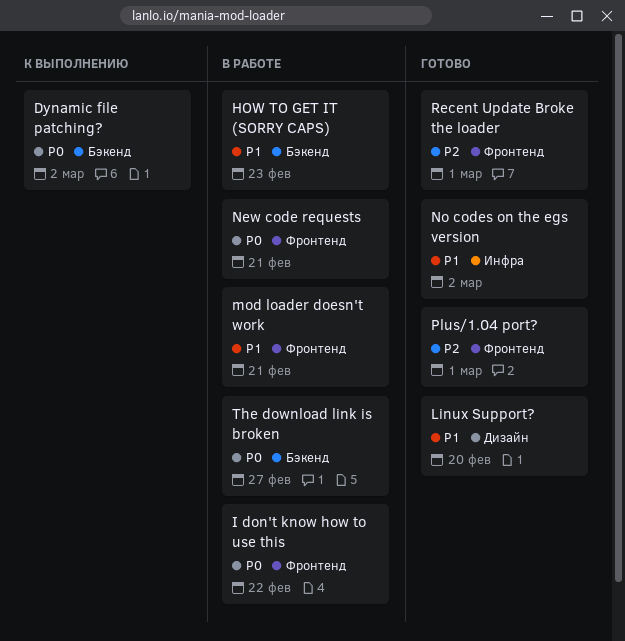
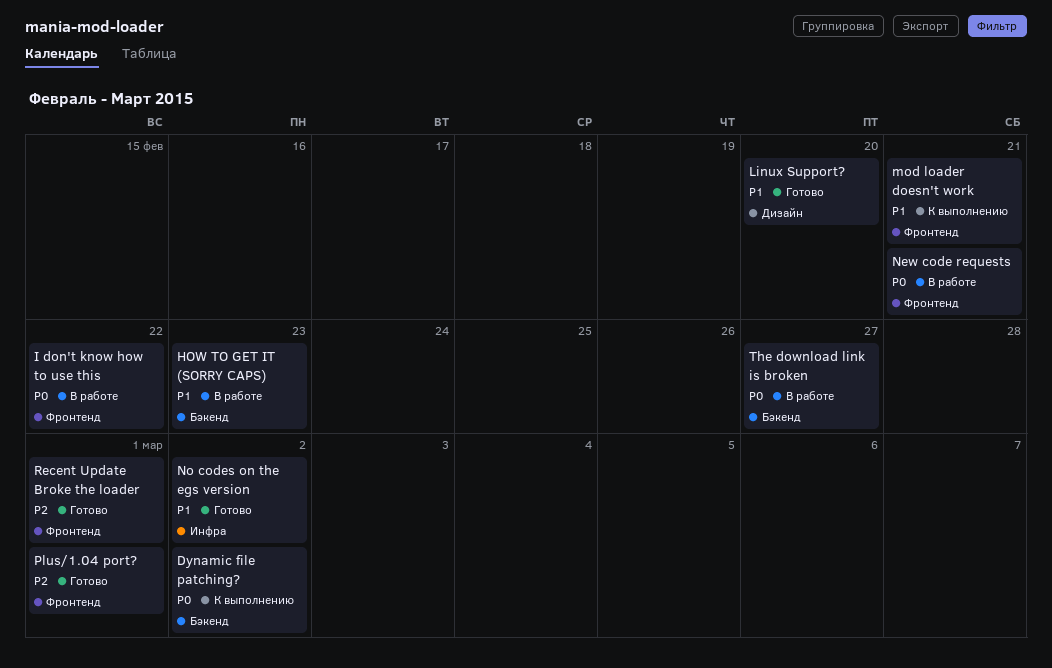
mod loader doesn't work, status: В работе -> К выполнению

